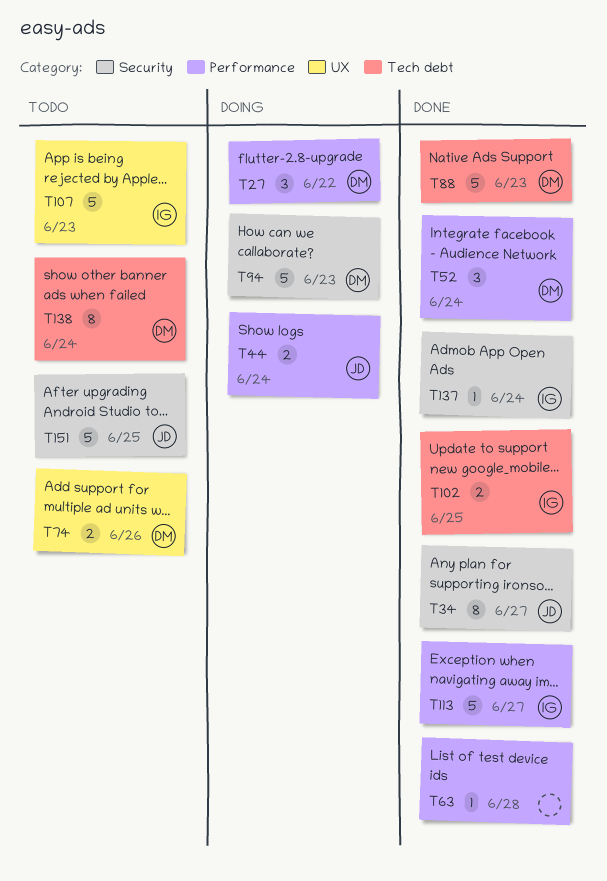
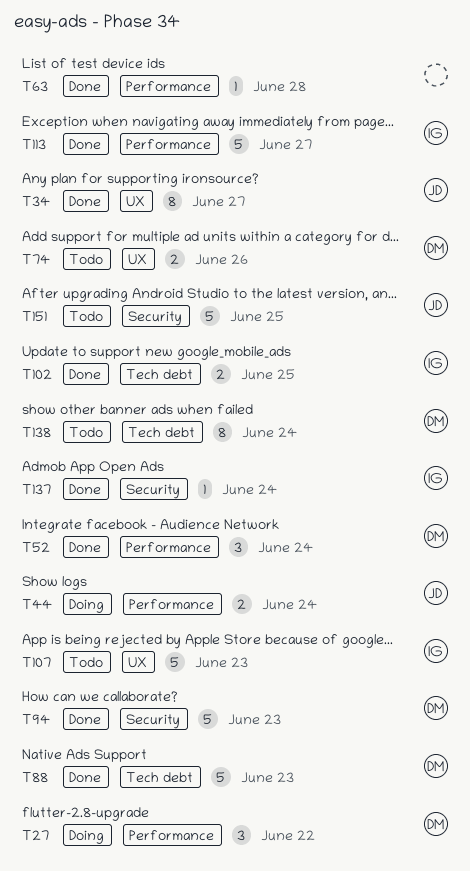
T34, label: Security -> UX
T94, status: Doing -> Done

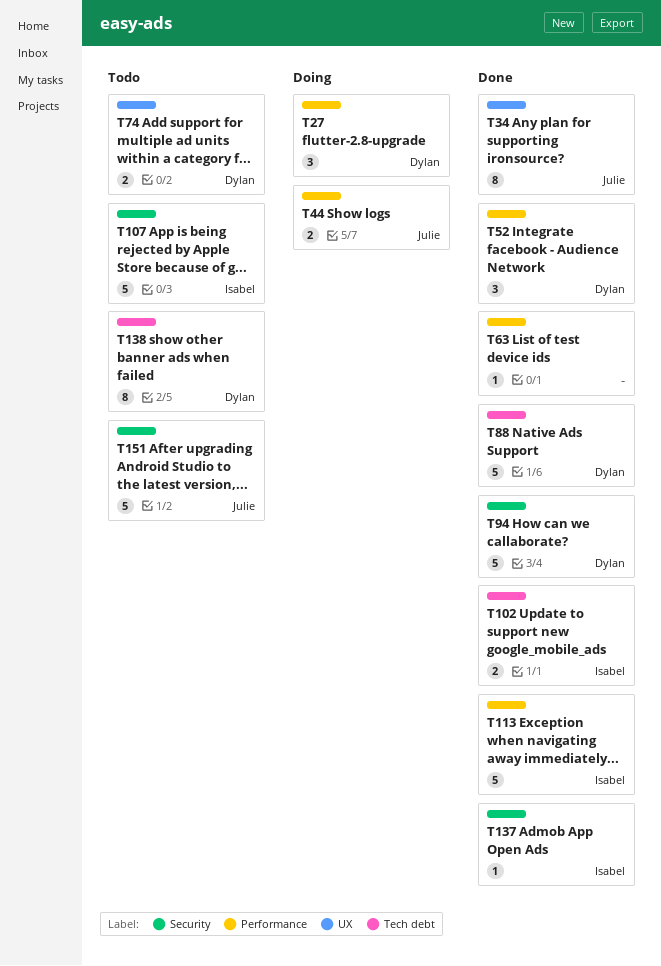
T107, label: UX -> Security

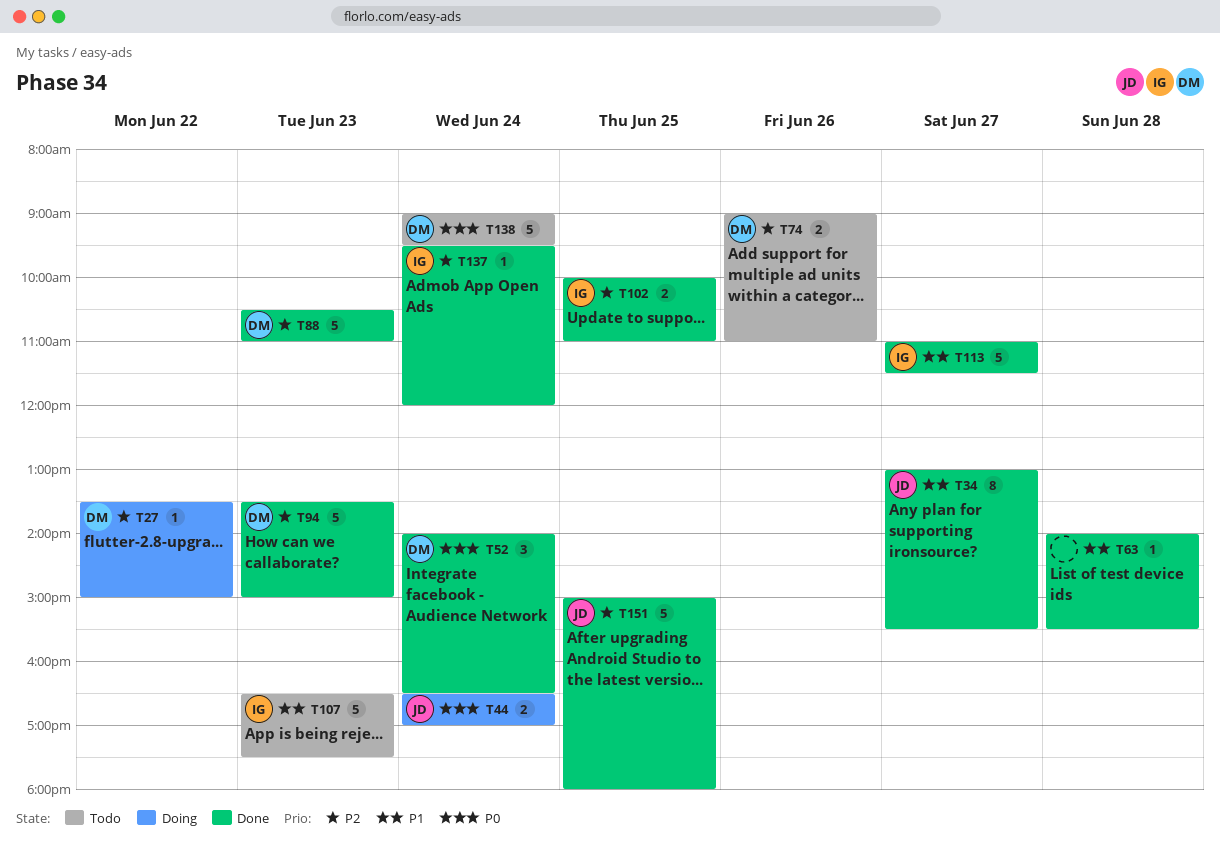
T27, estimate: 3 -> 1
T138, estimate: 8 -> 5
T151, status: Todo -> Done

